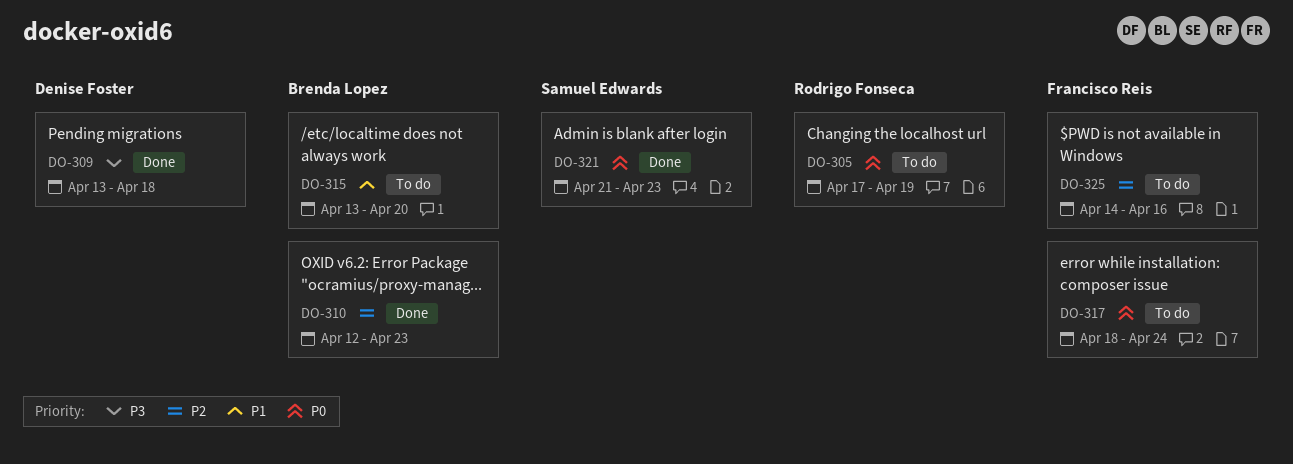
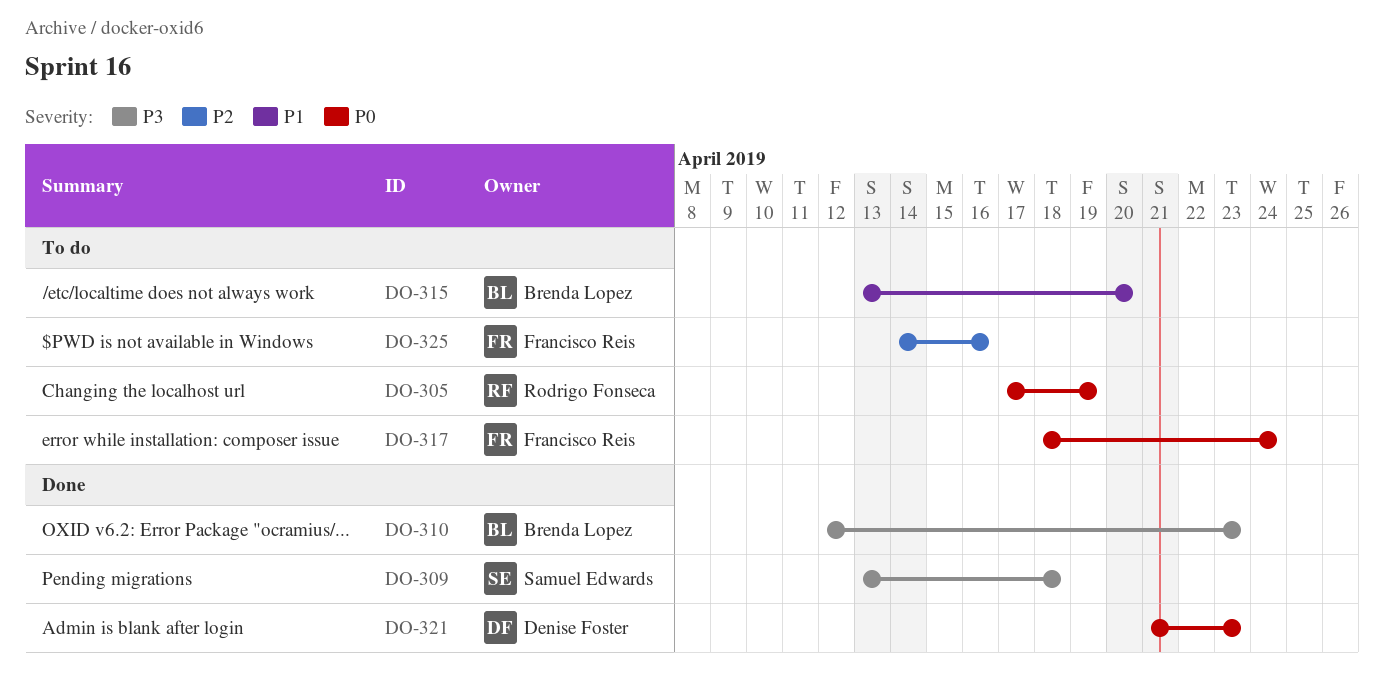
DO-309, owner: Denise Foster -> Samuel Edwards
DO-310, priority: P2 -> P3
DO-321, owner: Samuel Edwards -> Denise Foster

